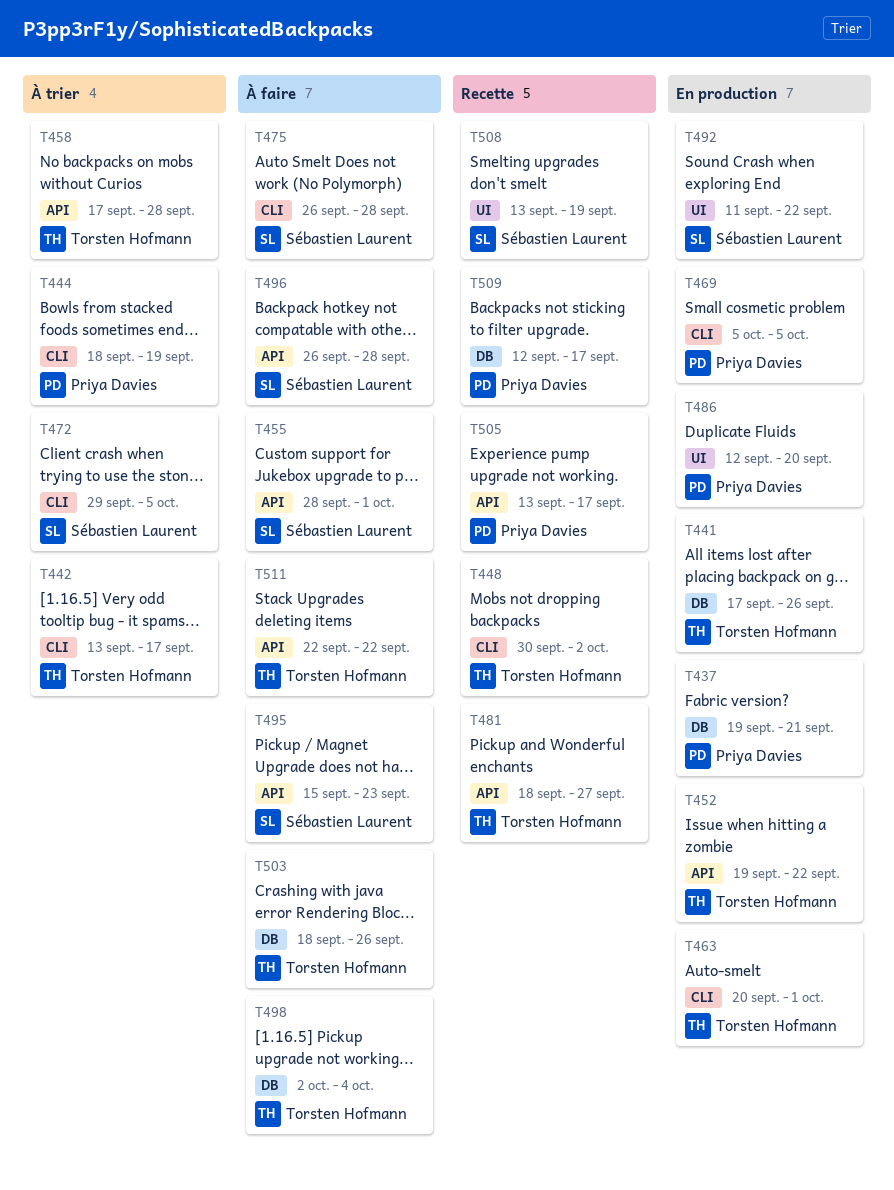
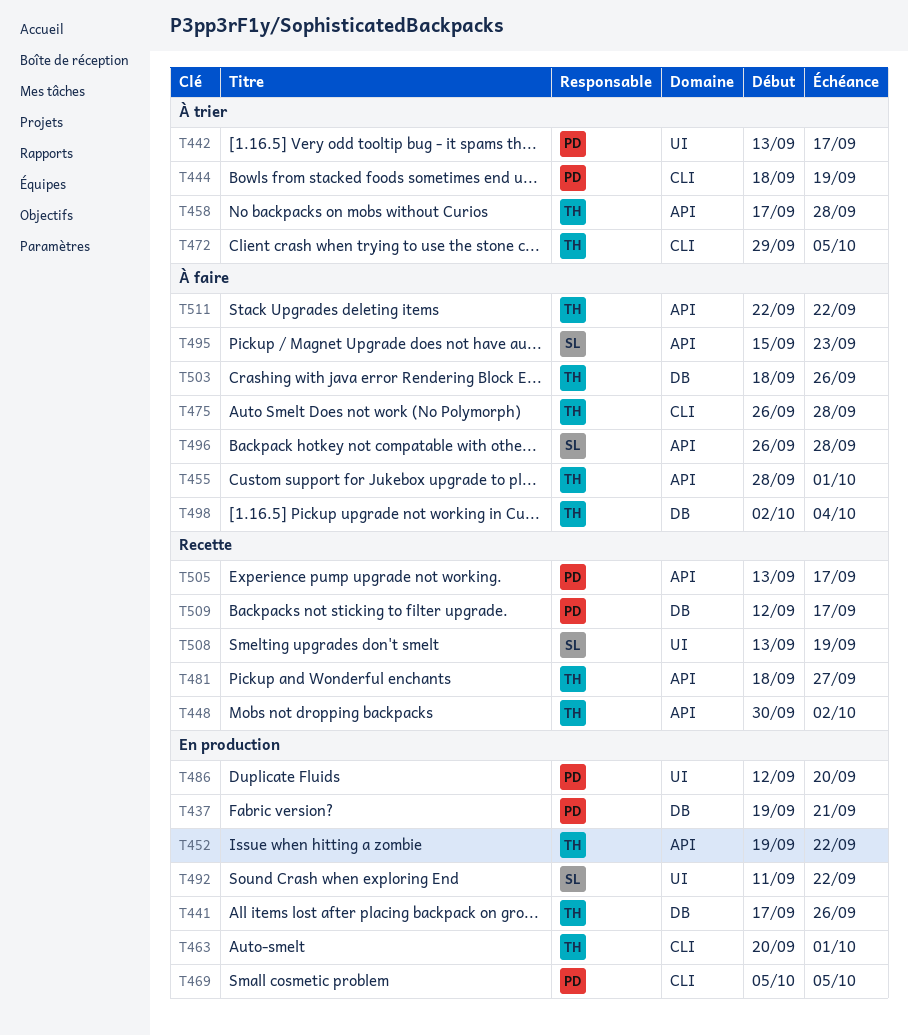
T442, owner: Torsten Hofmann -> Priya Davies
T442, label: CLI -> UI
T448, label: CLI -> API
T455, owner: Sébastien Laurent -> Torsten Hofmann
T472, owner: Sébastien Laurent -> Torsten Hofmann
T475, owner: Sébastien Laurent -> Torsten Hofmann

